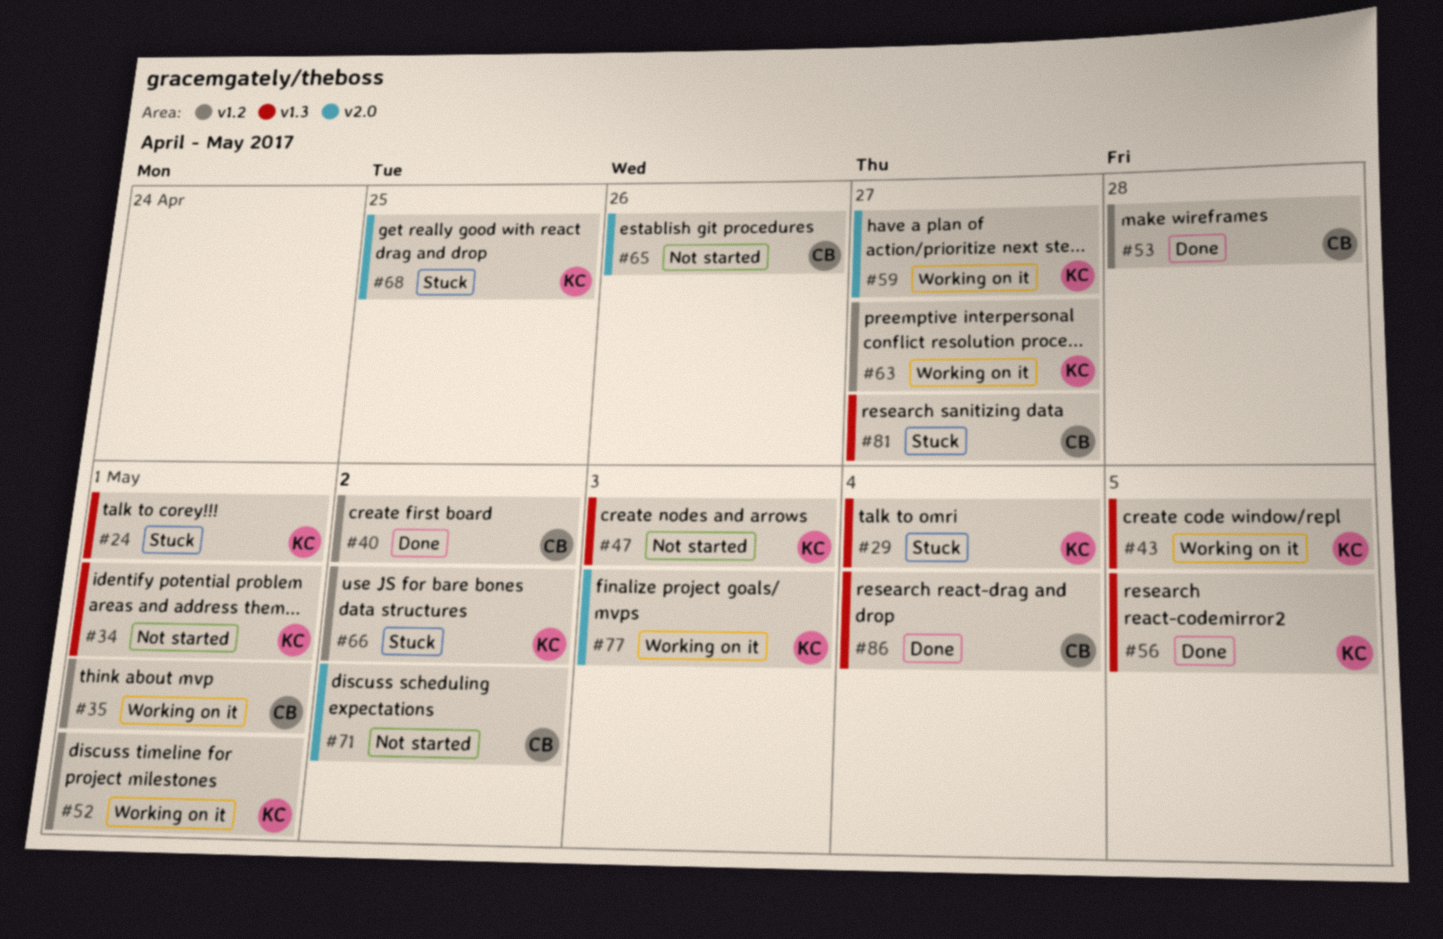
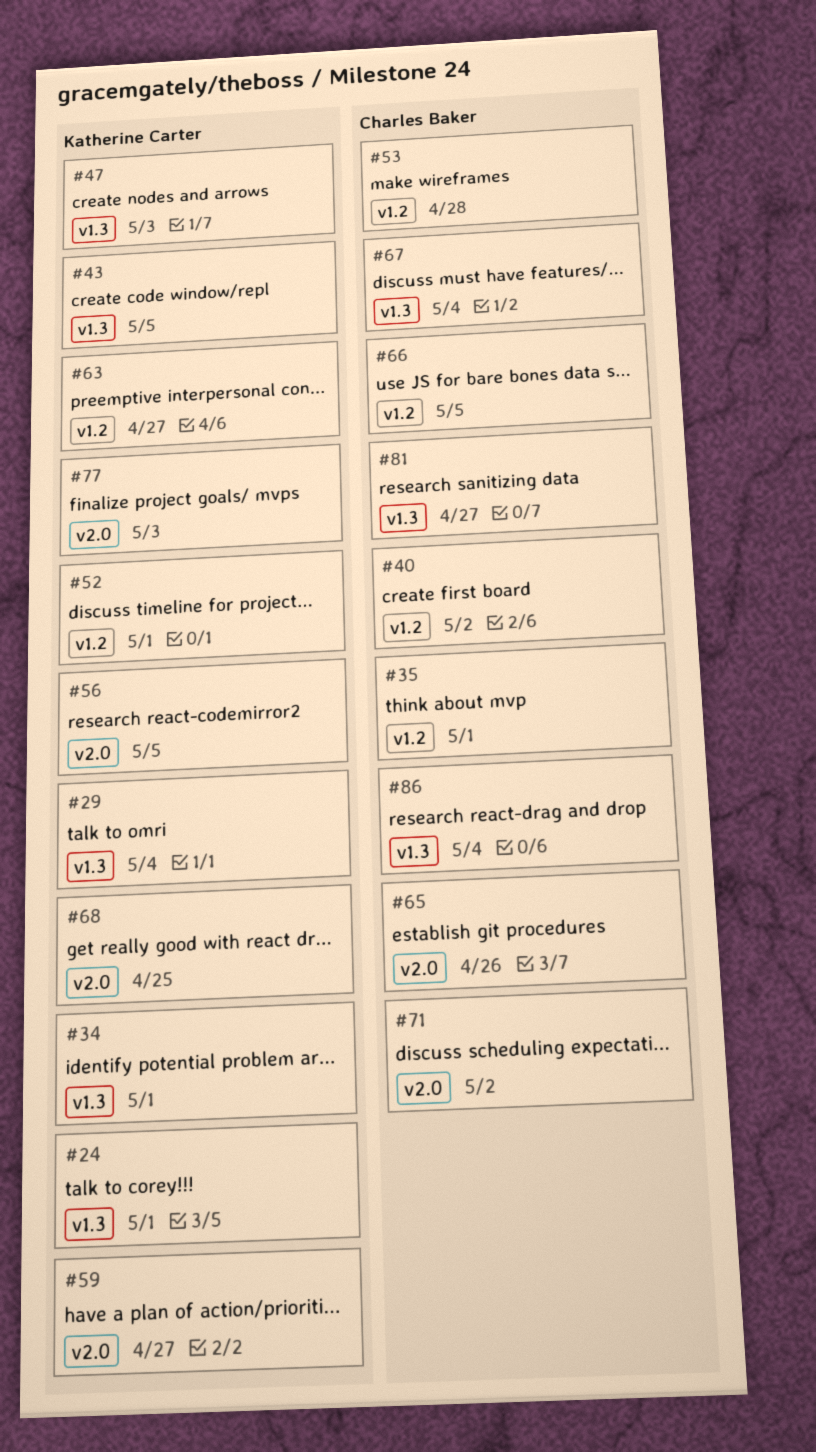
#56, label: v1.3 -> v2.0
#66, owner: Katherine Carter -> Charles Baker
#66, due: May 2 -> May 5
#67: none -> present

